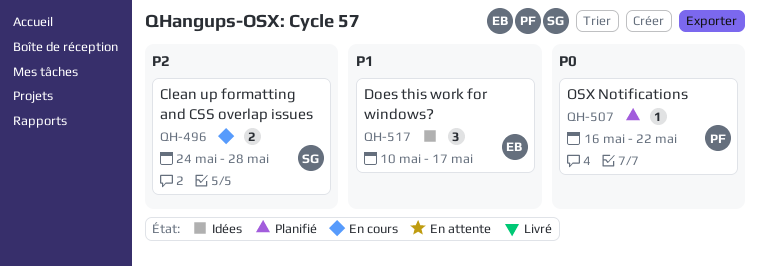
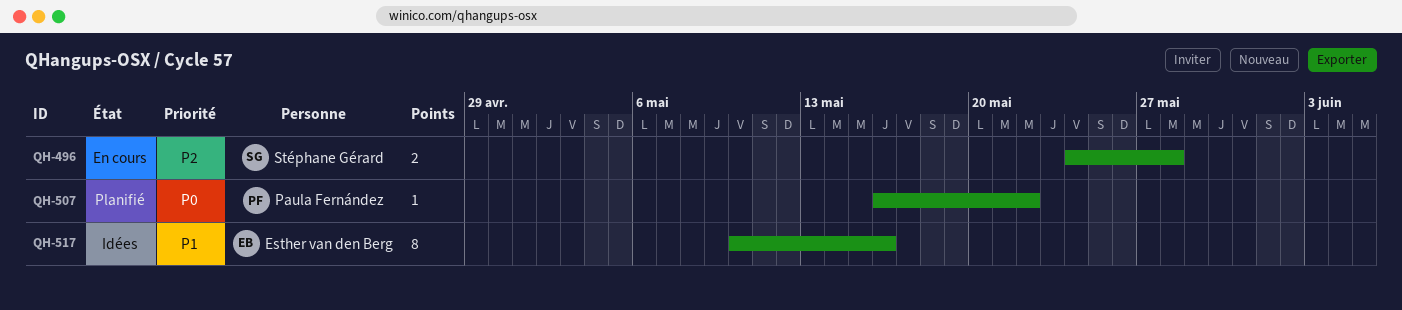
QH-517, estimate: 3 -> 8
QH-517, due: May 17 -> May 16

